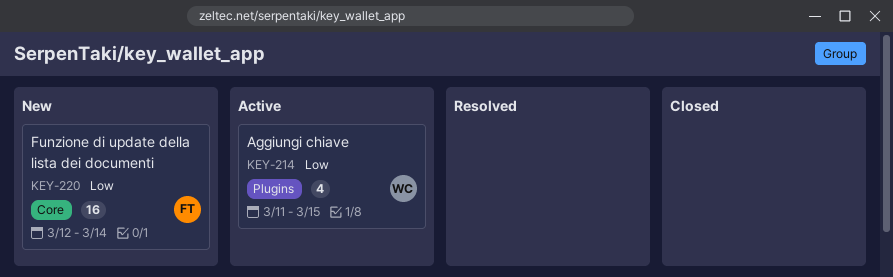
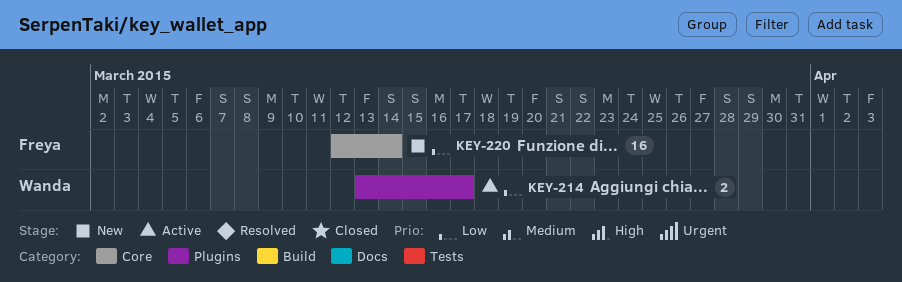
KEY-214, estimate: 4 -> 2
KEY-214, start: Mar 11 -> Mar 13
KEY-214, due: Mar 15 -> Mar 17

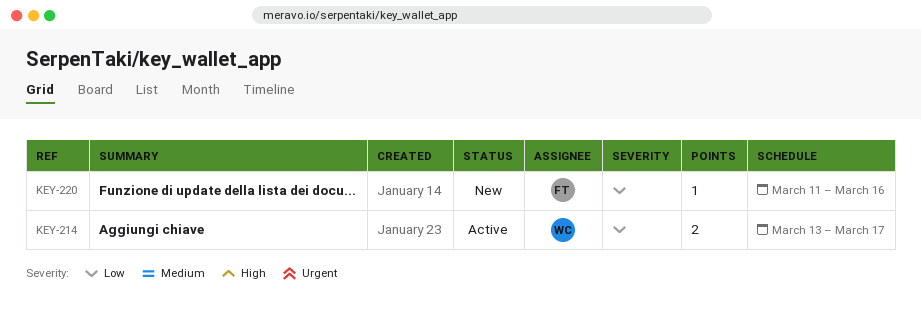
KEY-220, estimate: 16 -> 1
KEY-220, start: Mar 12 -> Mar 11
KEY-220, due: Mar 14 -> Mar 16

